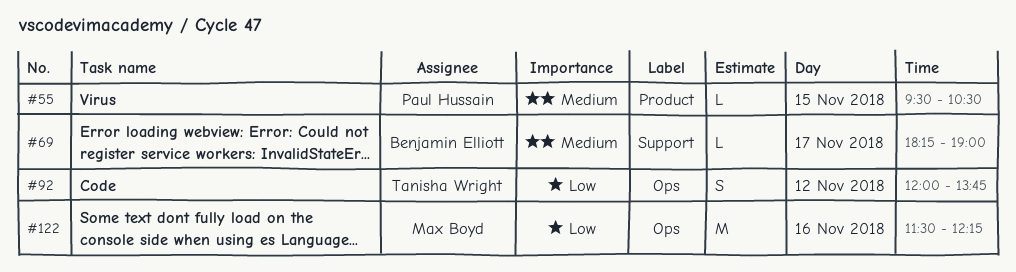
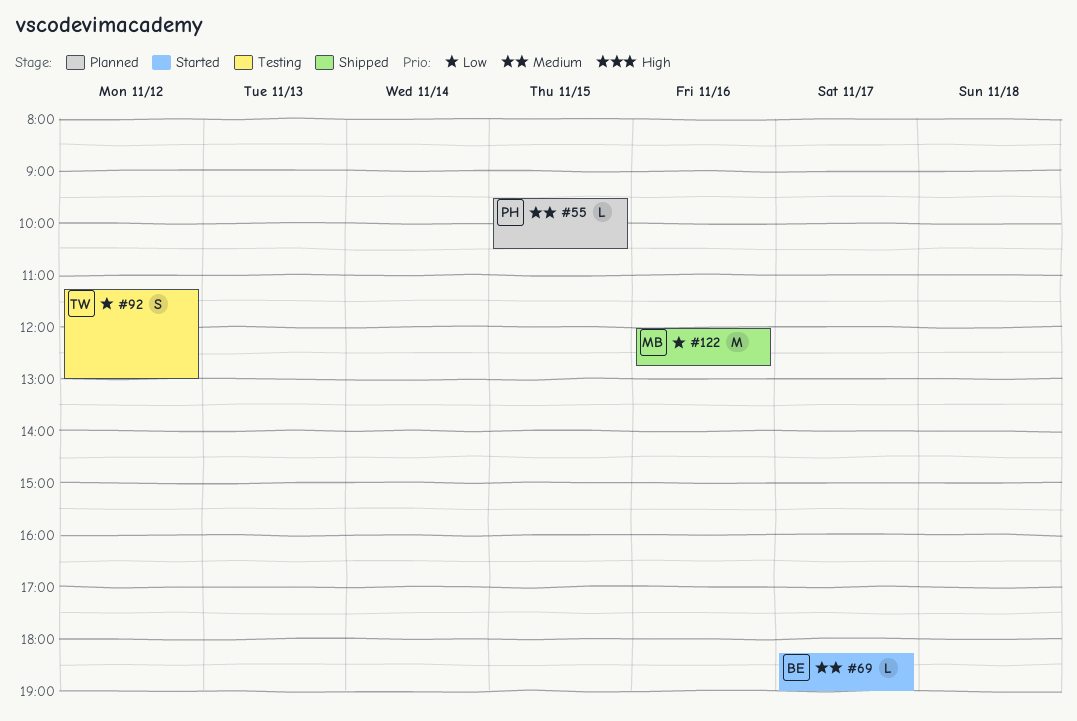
#92, begins: 12:00 -> 11:15
#92, ends: 13:45 -> 13:00
#122, begins: 11:30 -> 12:00
#122, ends: 12:15 -> 12:45

